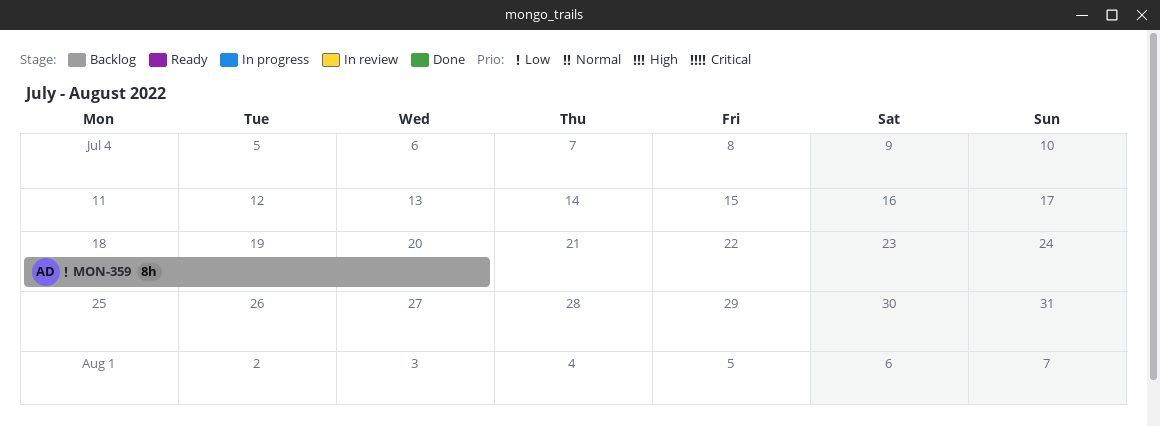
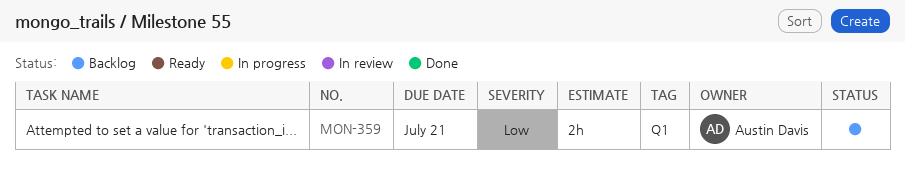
MON-359, estimate: 8h -> 2h
MON-359, due: Jul 20 -> Jul 21

